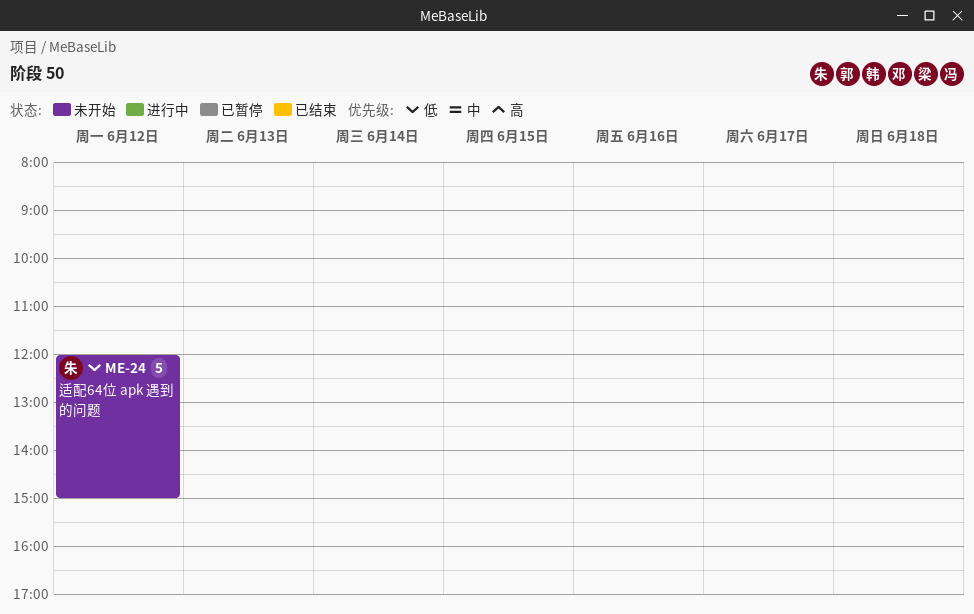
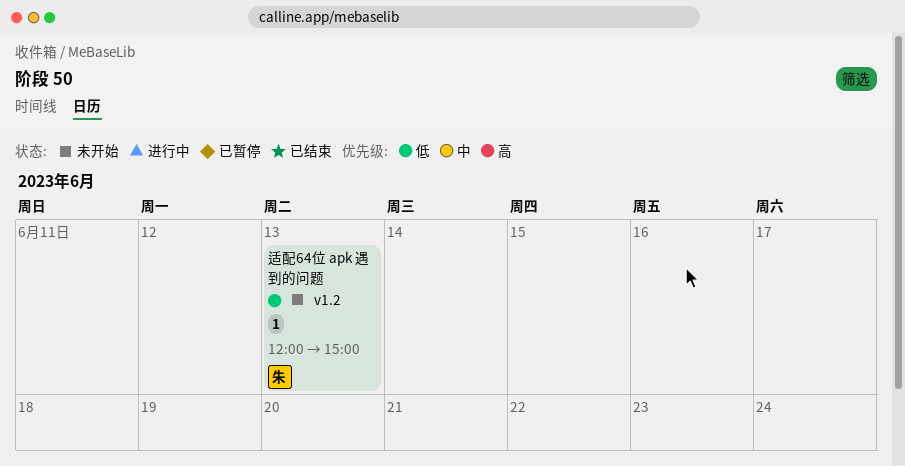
适配64位 apk 遇到的问题, estimate: 5 -> 1
适配64位 apk 遇到的问题, day: Jun 12 -> Jun 13

